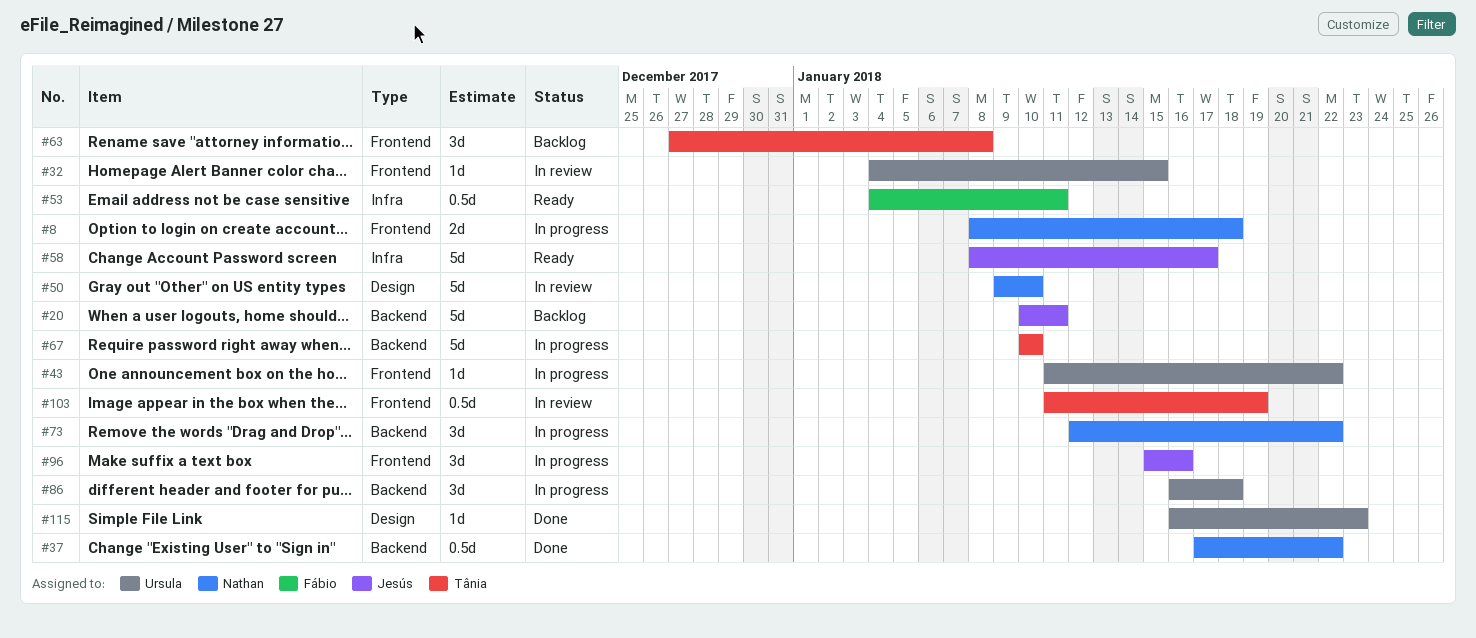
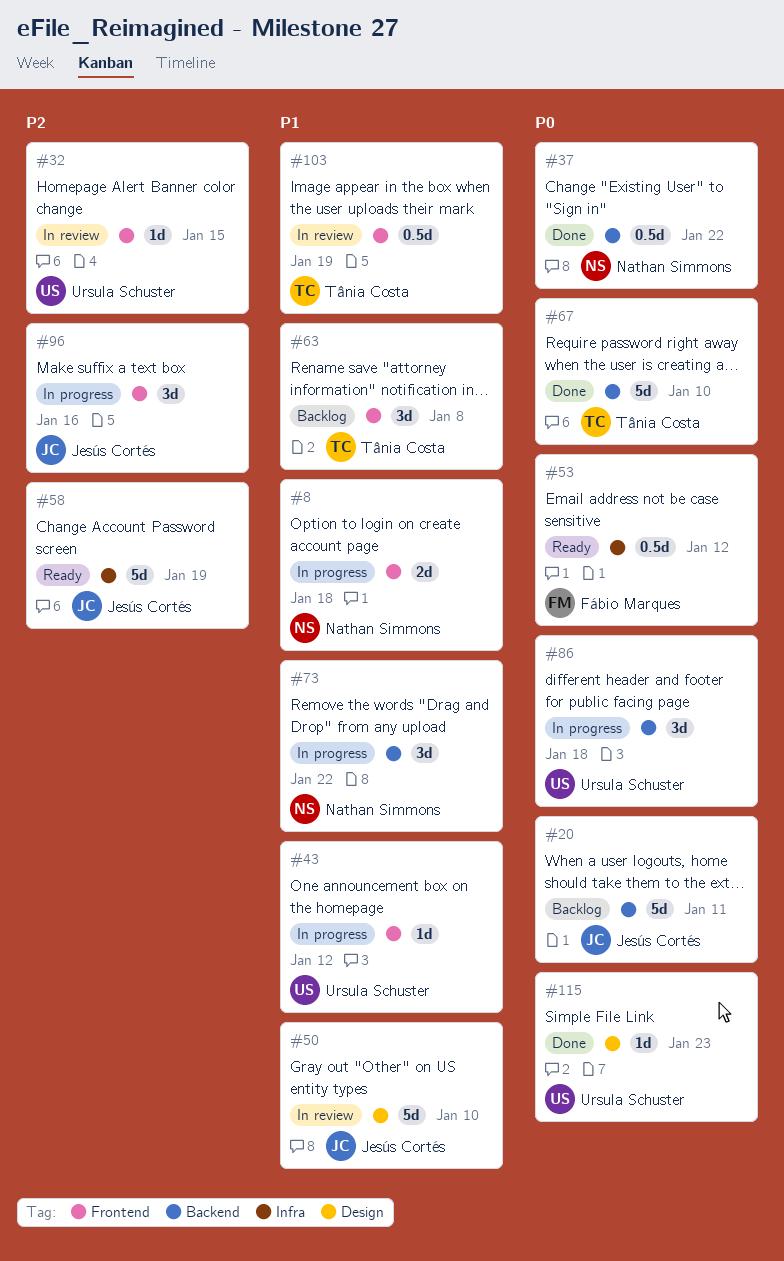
#43, due: Jan 22 -> Jan 12
#50, owner: Nathan Simmons -> Jesús Cortés
#53, due: Jan 11 -> Jan 12
#58, due: Jan 17 -> Jan 19
#67, status: In progress -> Done

